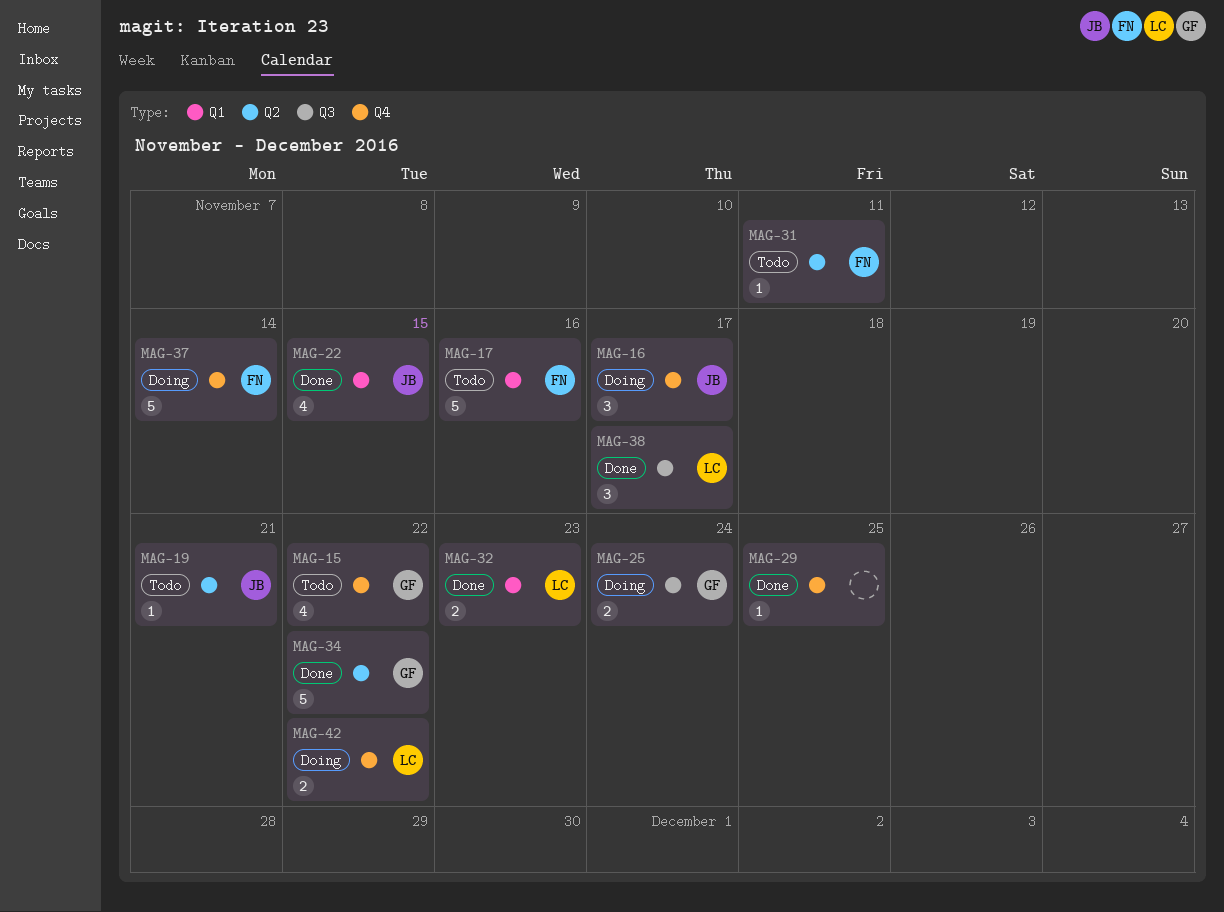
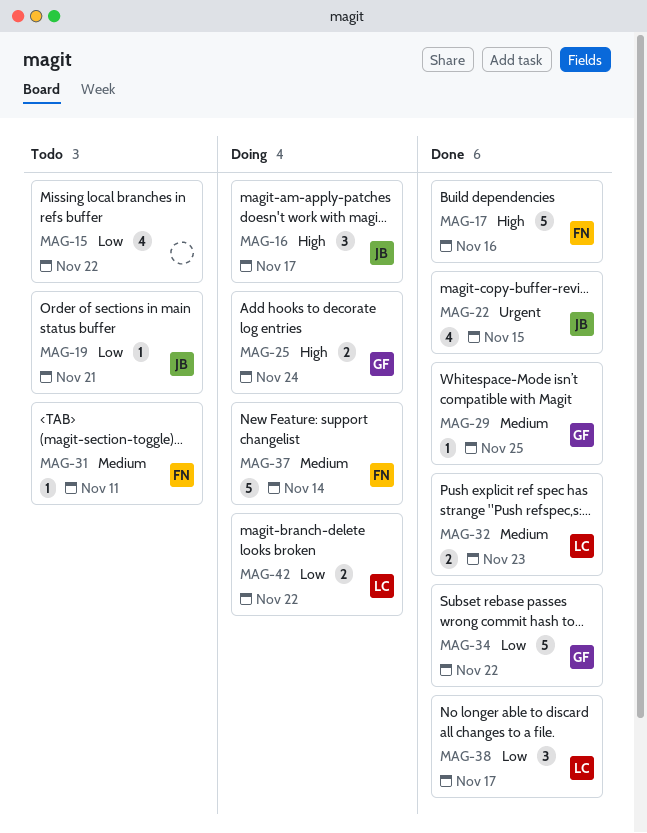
MAG-15, owner: GF -> none
MAG-17, status: Todo -> Done
MAG-29, owner: none -> GF

